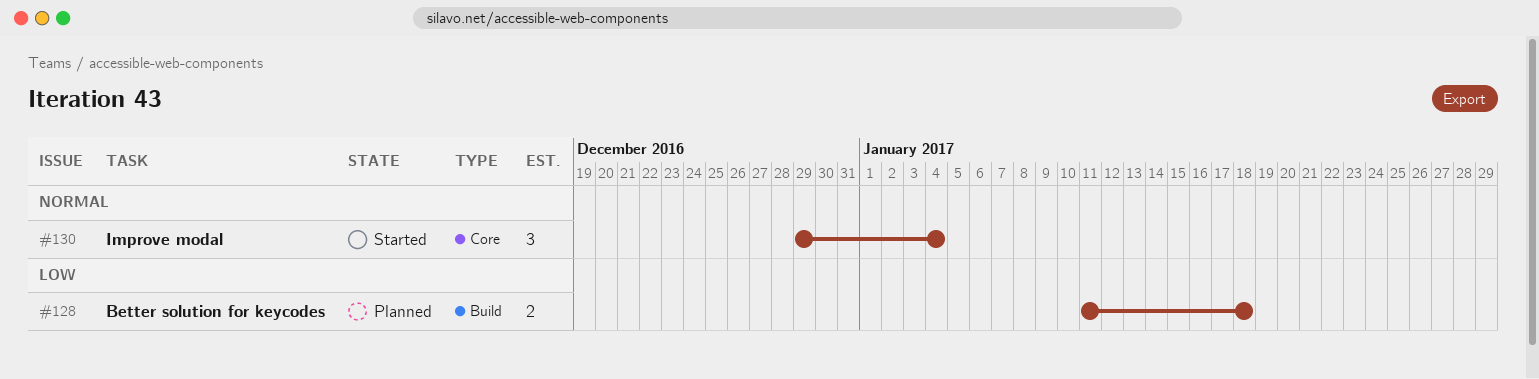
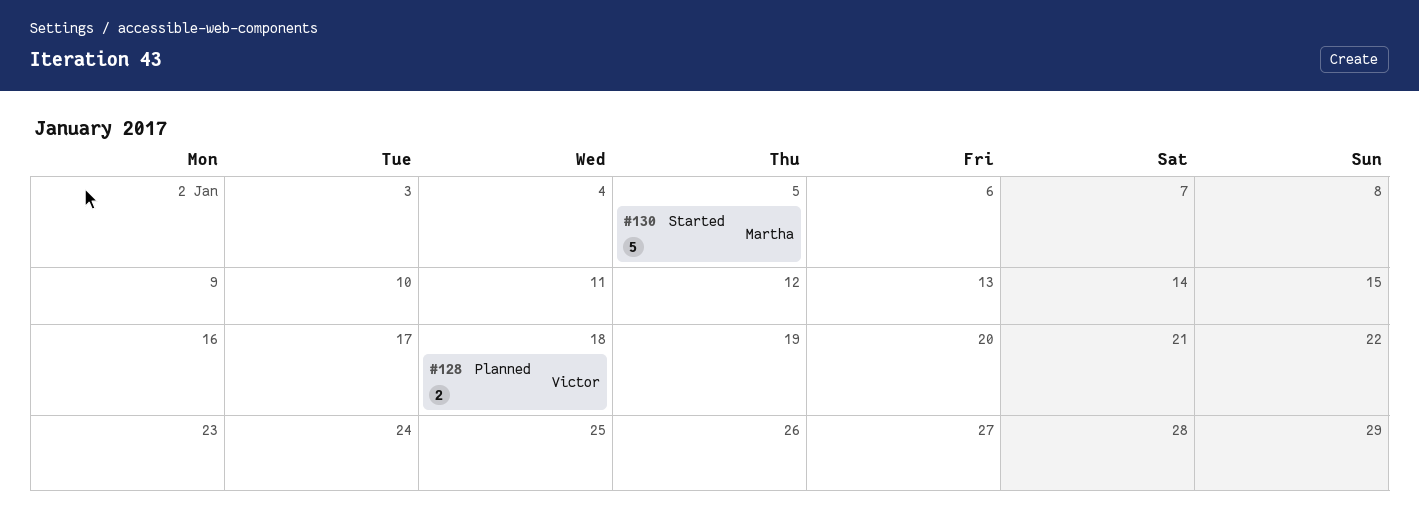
#130, estimate: 3 -> 5
#130, due: Jan 4 -> Jan 5

